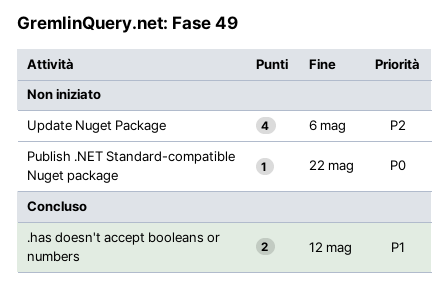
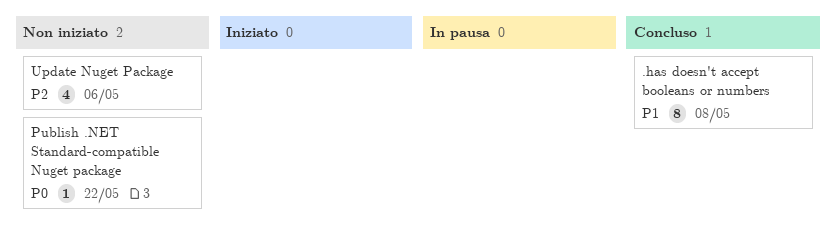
.has doesn't accept booleans or numbers, estimate: 2 -> 8
.has doesn't accept booleans or numbers, due: May 12 -> May 8

